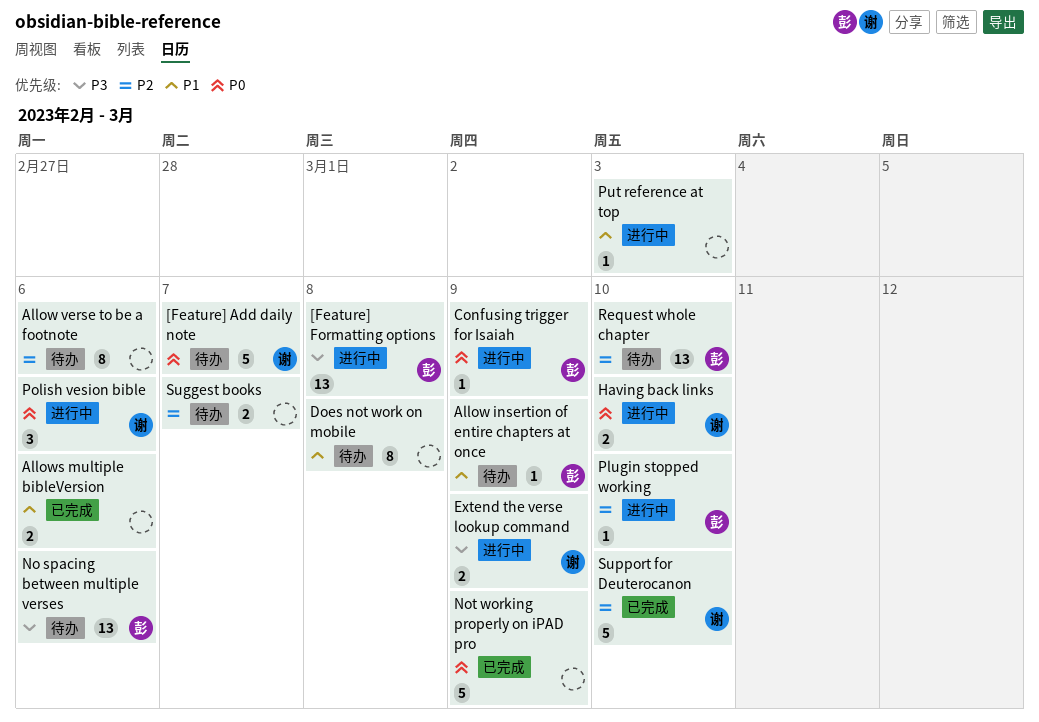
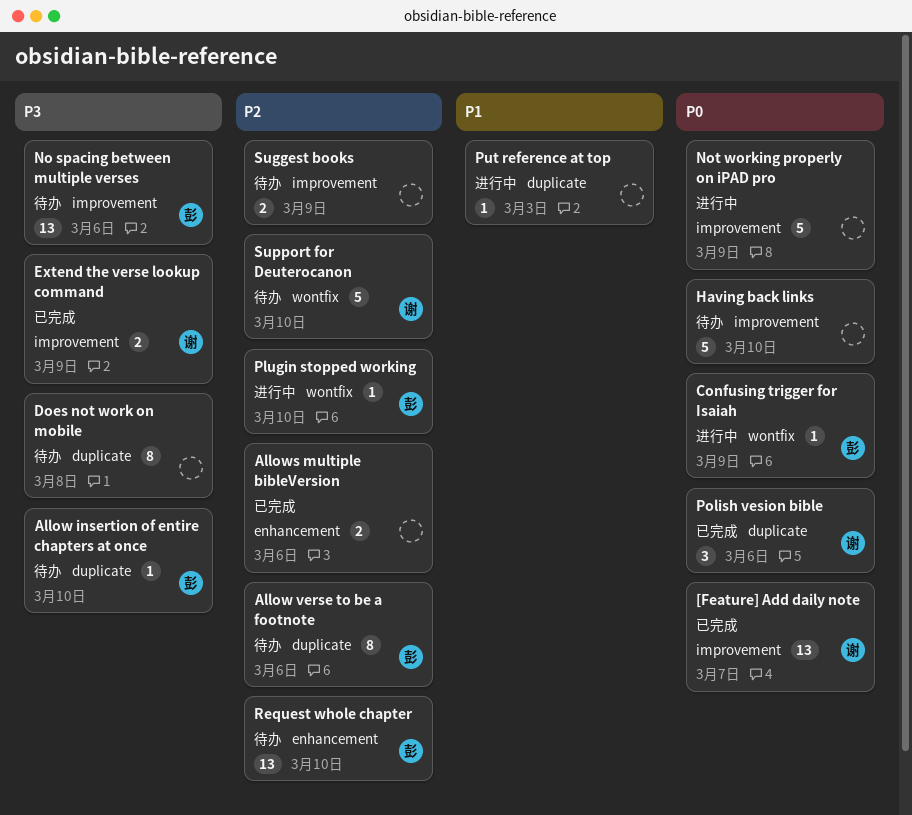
[Feature] Add daily note, status: 待办 -> 已完成
[Feature] Add daily note, estimate: 5 -> 13
[Feature] Formatting options: present -> none
Allow insertion of entire chapters at once, priority: P1 -> P3
Allow insertion of entire chapters at once, due: Mar 9 -> Mar 10
Allow verse to be a footnote, owner: none -> 彭
Allows multiple bibleVersion, priority: P1 -> P2
Does not work on mobile, priority: P1 -> P3
Extend the verse lookup command, status: 进行中 -> 已完成
Having back links, status: 进行中 -> 待办
Having back links, owner: 谢 -> none
Having back links, estimate: 2 -> 5
Not working properly on iPAD pro, status: 已完成 -> 进行中
Polish vesion bible, status: 进行中 -> 已完成
Suggest books, due: Mar 7 -> Mar 9
Support for Deuterocanon, status: 已完成 -> 待办

